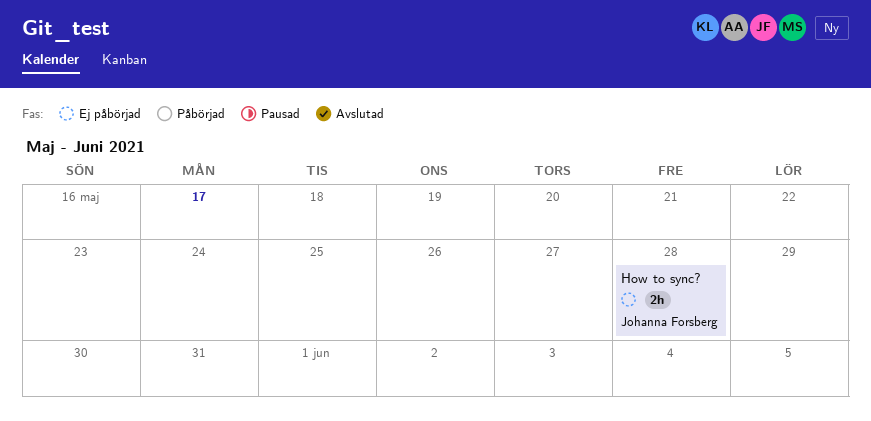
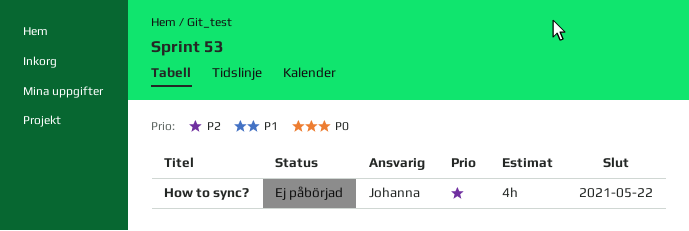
How to sync?, estimate: 2h -> 4h
How to sync?, due: May 28 -> May 22

